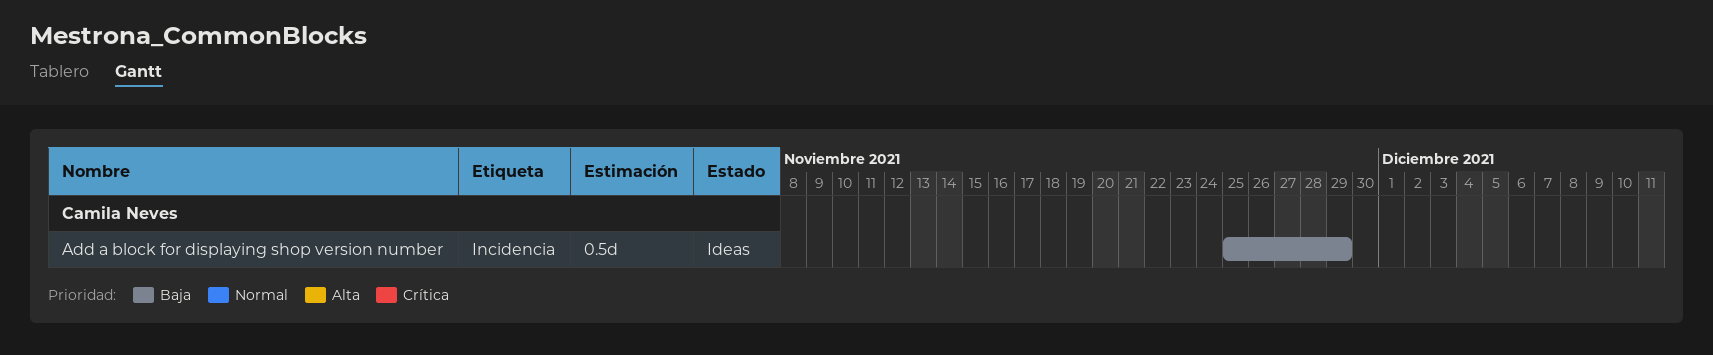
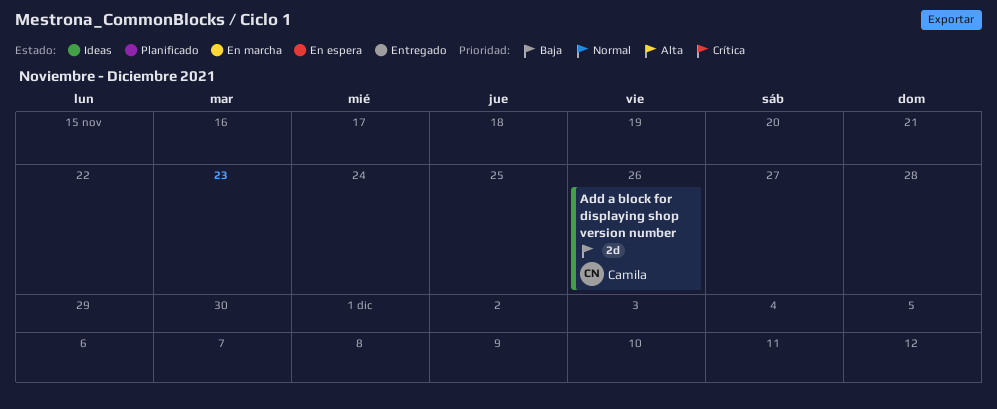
Add a block for displaying shop version number, estimate: 0.5d -> 2d
Add a block for displaying shop version number, due: Nov 29 -> Nov 26

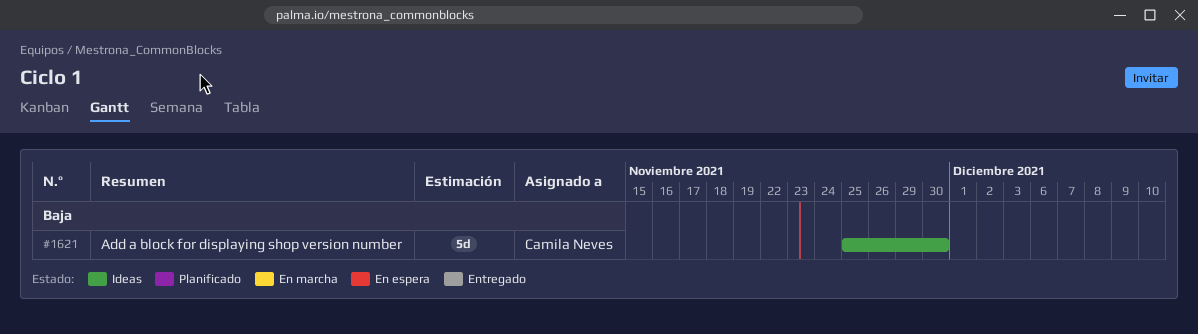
Add a block for displaying shop version number, estimate: 2d -> 5d
Add a block for displaying shop version number, due: Nov 26 -> Nov 30

